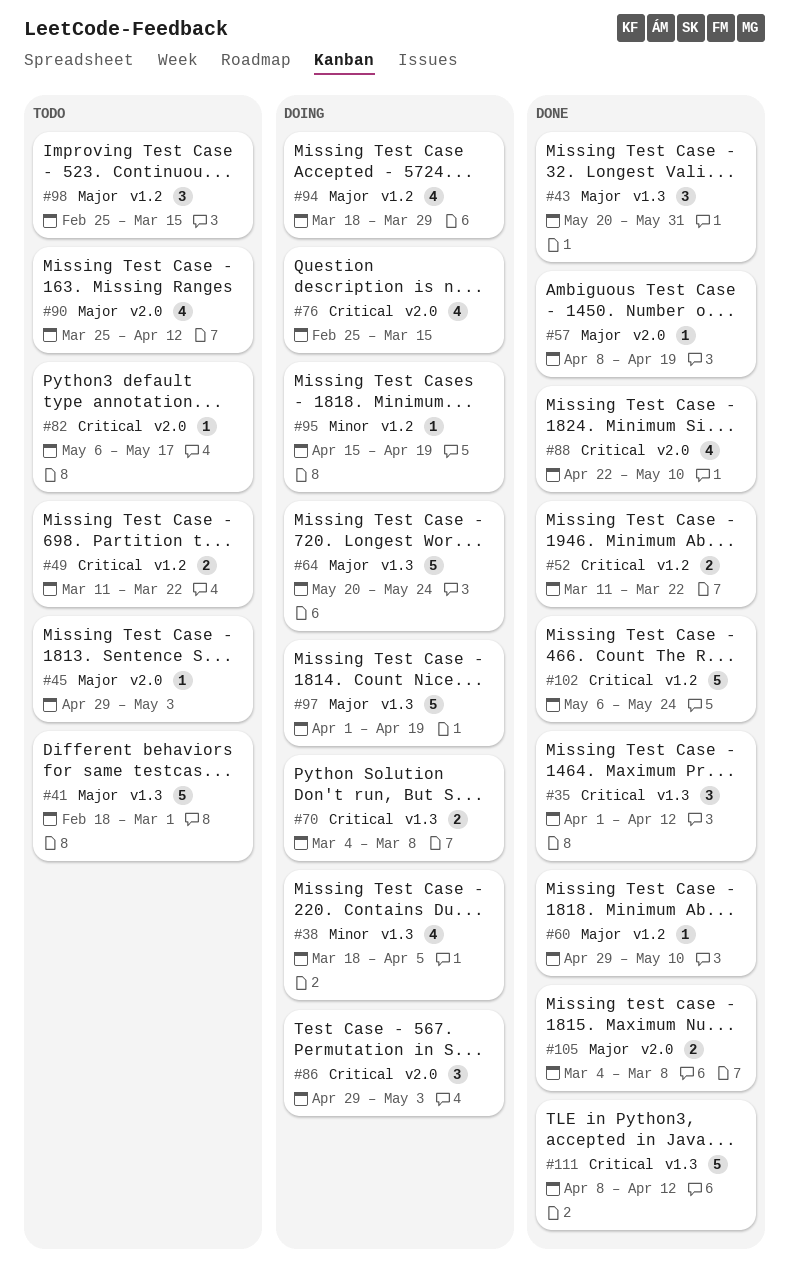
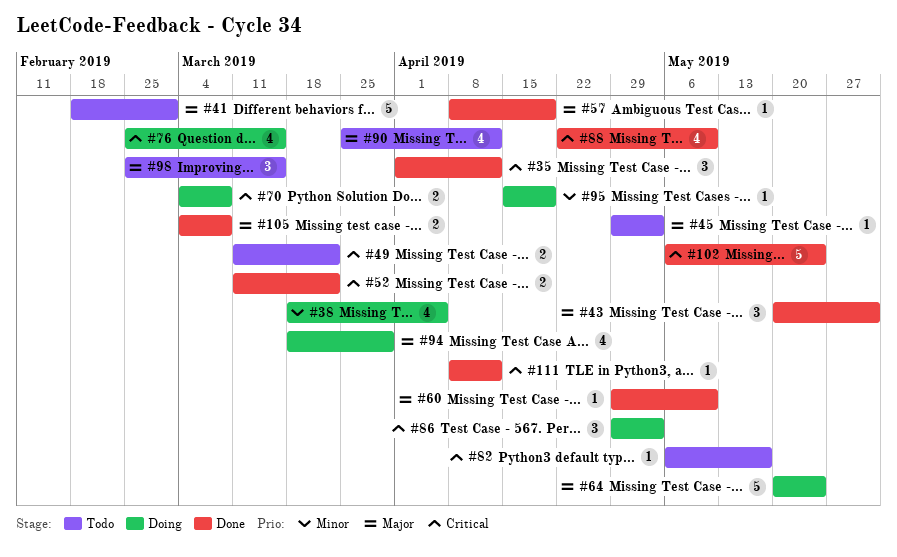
#97: present -> none
#111, estimate: 5 -> 1

